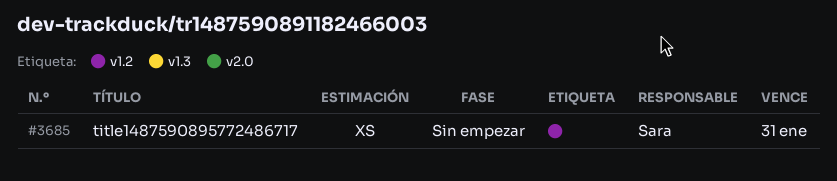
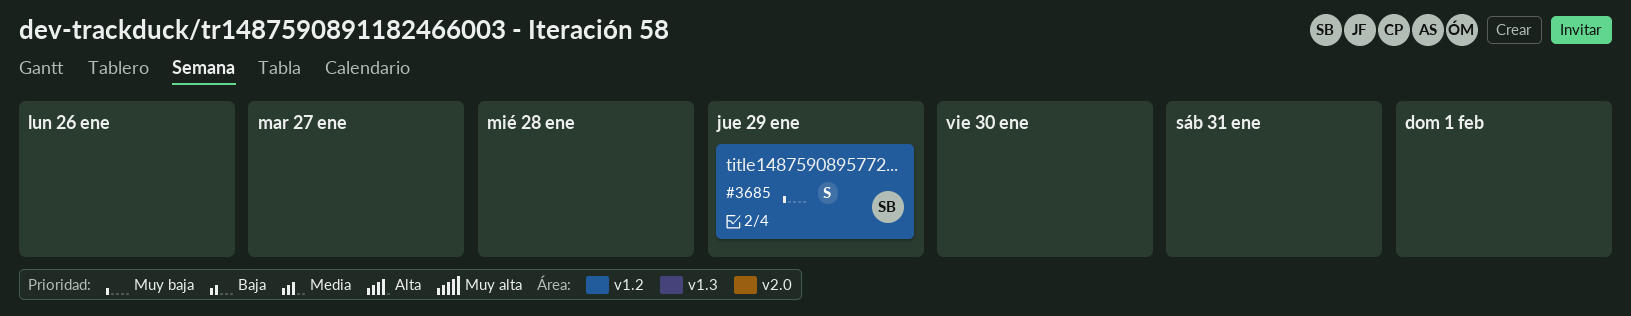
#3685, estimate: XS -> S
#3685, due: Jan 31 -> Jan 29

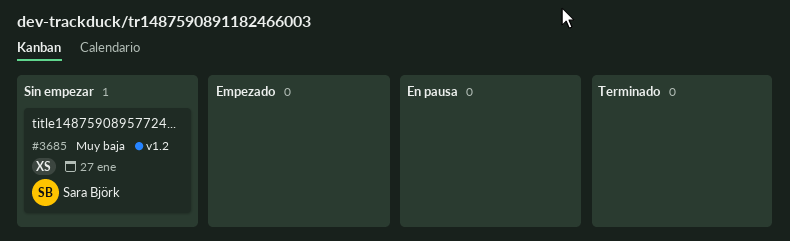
#3685, estimate: S -> XS
#3685, due: Jan 29 -> Jan 27

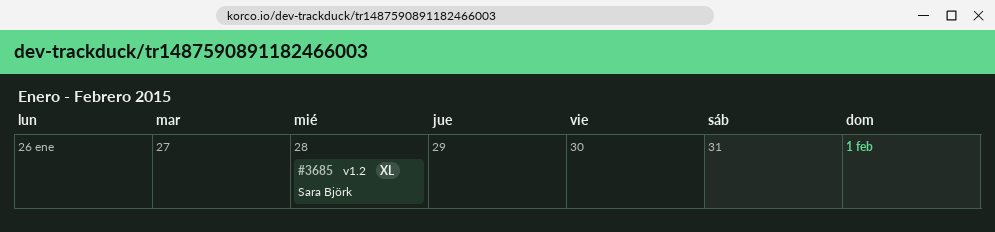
#3685, estimate: XS -> XL
#3685, due: Jan 27 -> Jan 28

